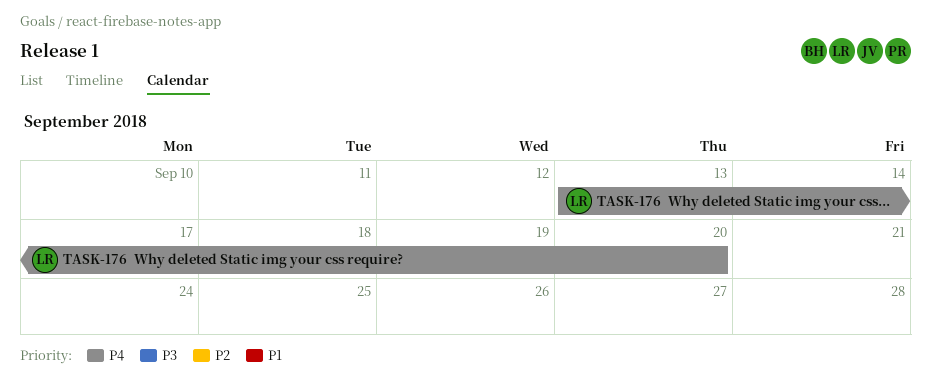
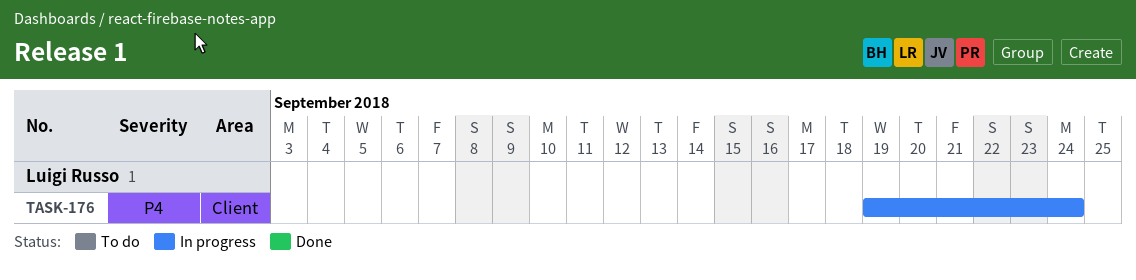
TASK-176, start: Sep 13 -> Sep 19
TASK-176, due: Sep 20 -> Sep 24

